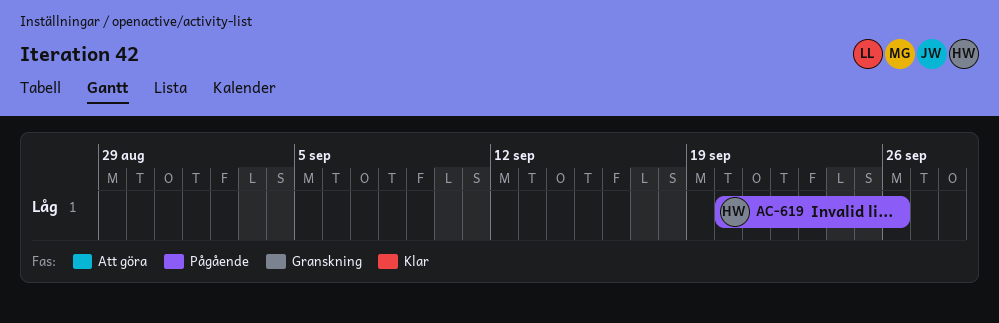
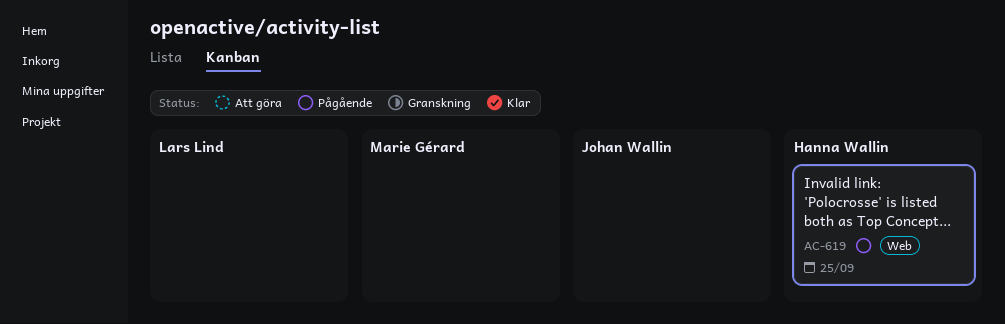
AC-619, due: Sep 26 -> Sep 25

